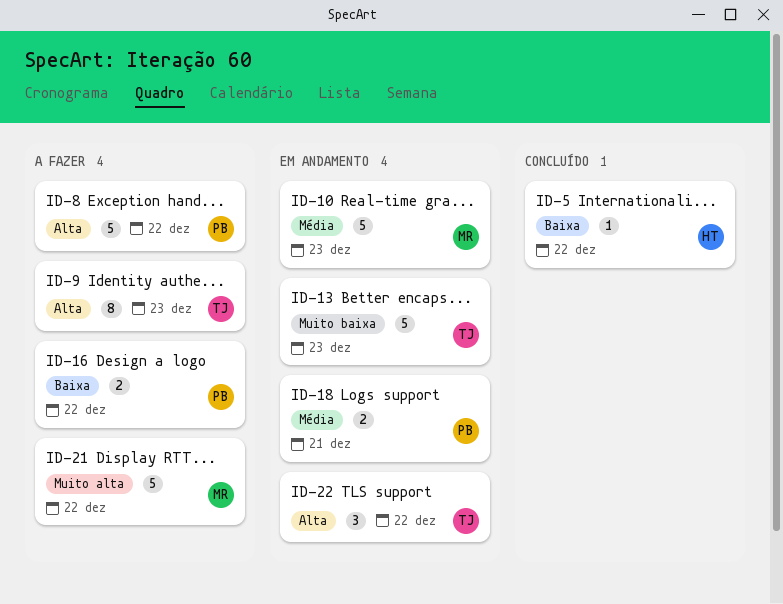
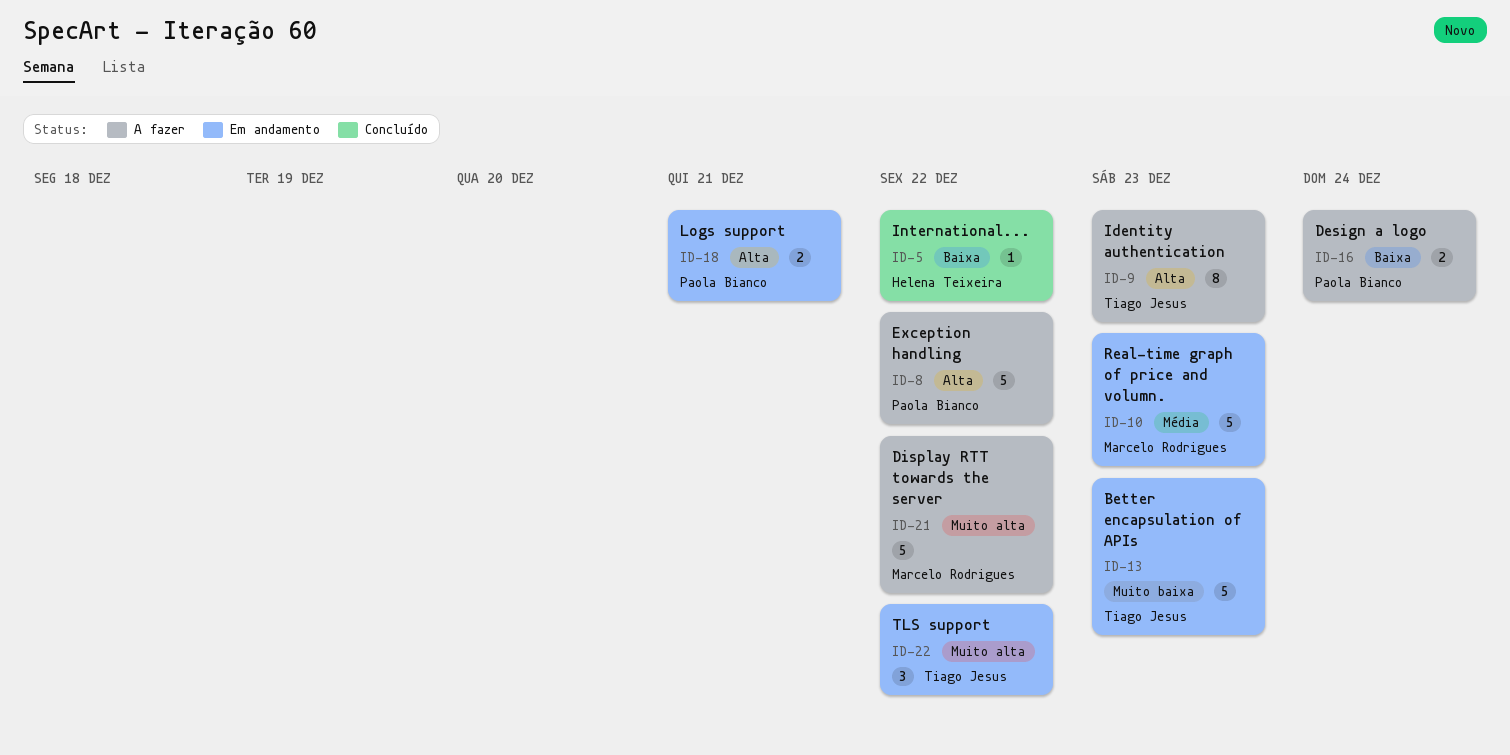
ID-16, due: Dec 22 -> Dec 24
ID-18, priority: Média -> Alta
ID-22, priority: Alta -> Muito alta

